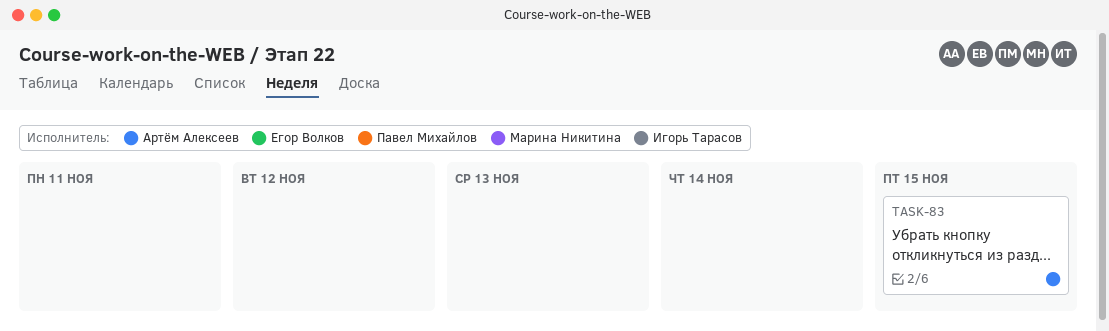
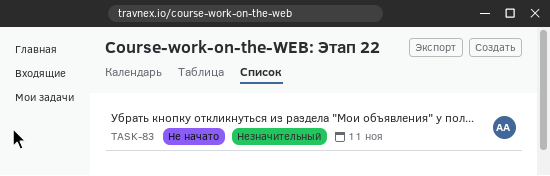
TASK-83, due: Nov 15 -> Nov 11

